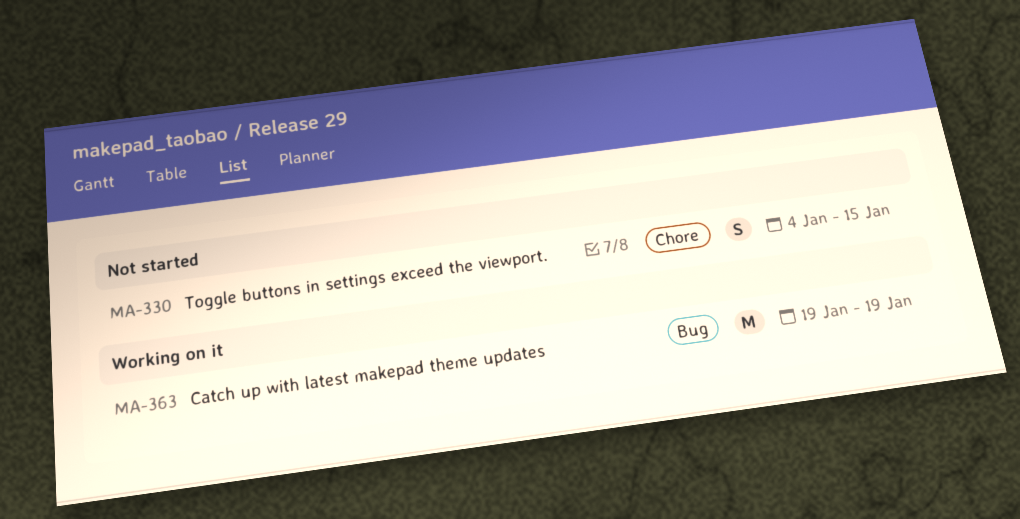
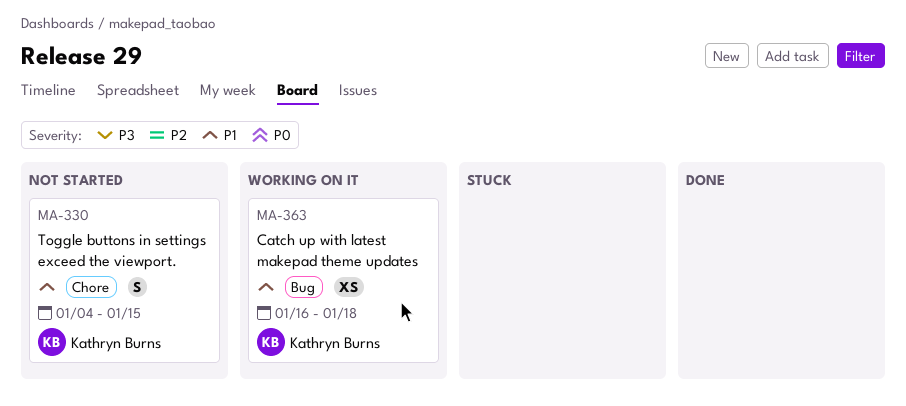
MA-363, estimate: M -> XS
MA-363, start: Jan 19 -> Jan 16
MA-363, due: Jan 19 -> Jan 18

